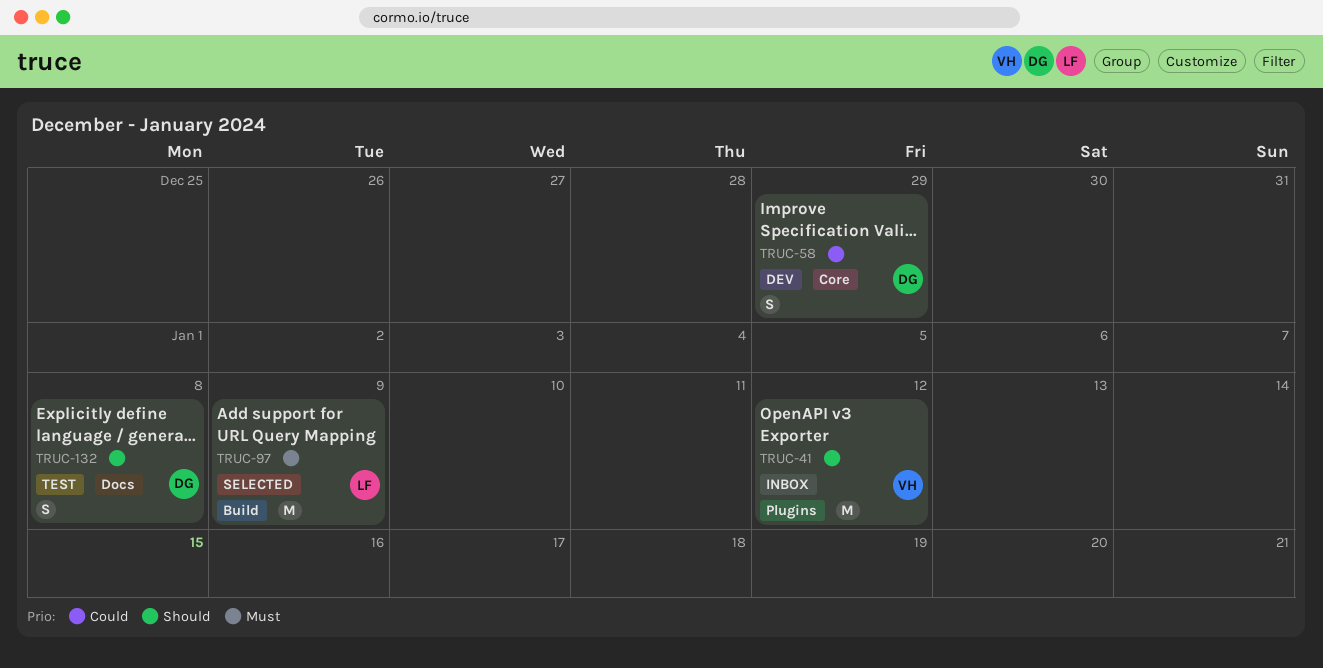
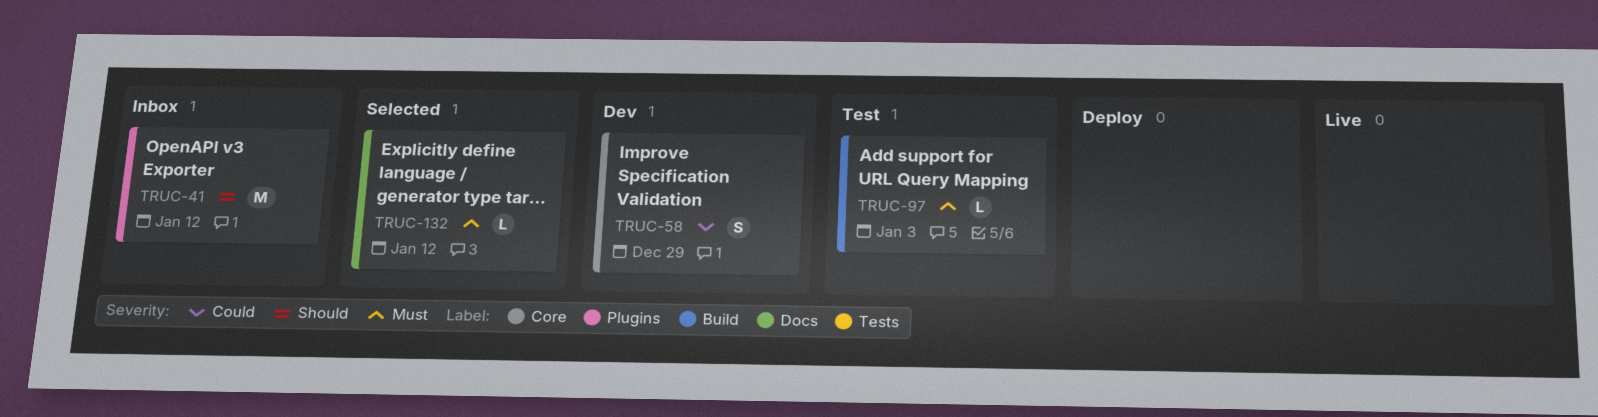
TRUC-97, status: Selected -> Test
TRUC-97, estimate: M -> L
TRUC-97, due: Jan 9 -> Jan 3
TRUC-132, status: Test -> Selected
TRUC-132, priority: Should -> Must
TRUC-132, estimate: S -> L
TRUC-132, due: Jan 8 -> Jan 12

